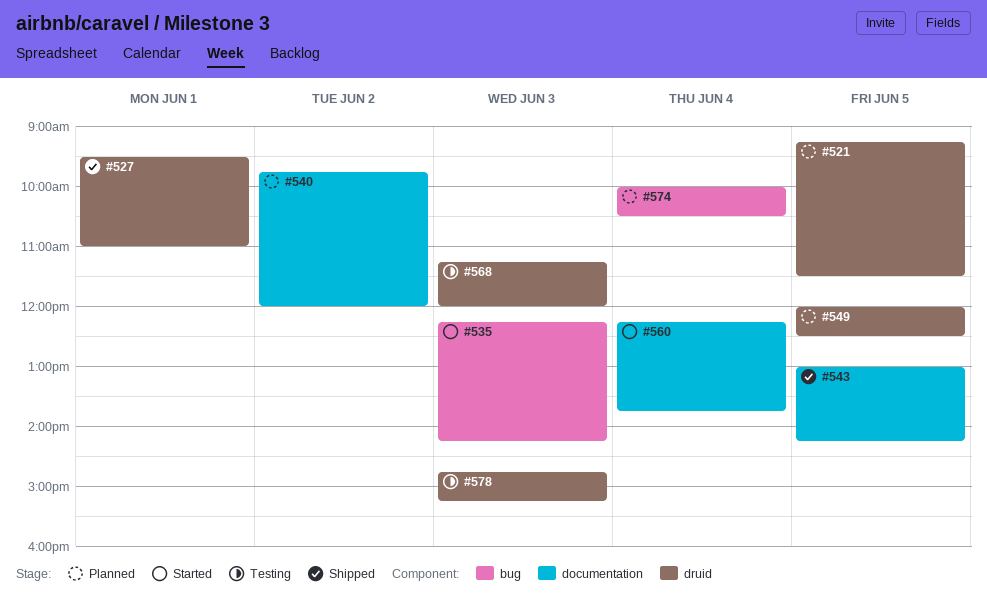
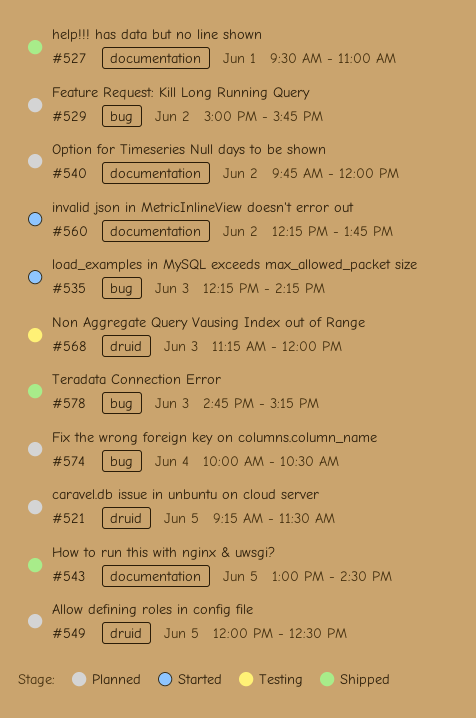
#527, label: druid -> documentation
#529: none -> present
#543, ends: 14:15 -> 14:30
#560, day: Jun 4 -> Jun 2
#578, status: Testing -> Shipped
#578, label: druid -> bug

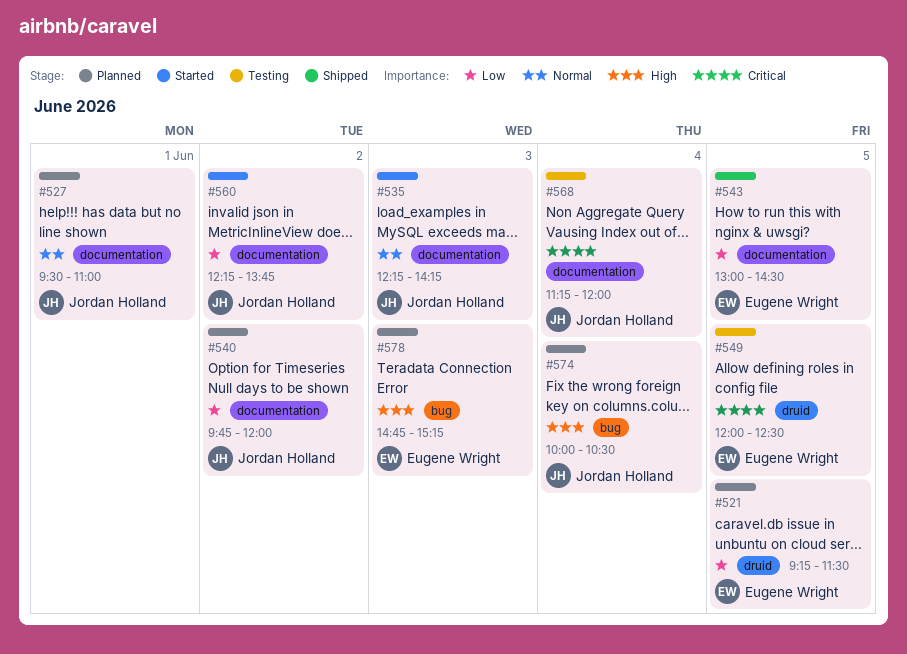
#527, status: Shipped -> Planned
#529: present -> none
#535, label: bug -> documentation
#549, status: Planned -> Testing
#568, label: druid -> documentation
#568, day: Jun 3 -> Jun 4
#578, status: Shipped -> Planned

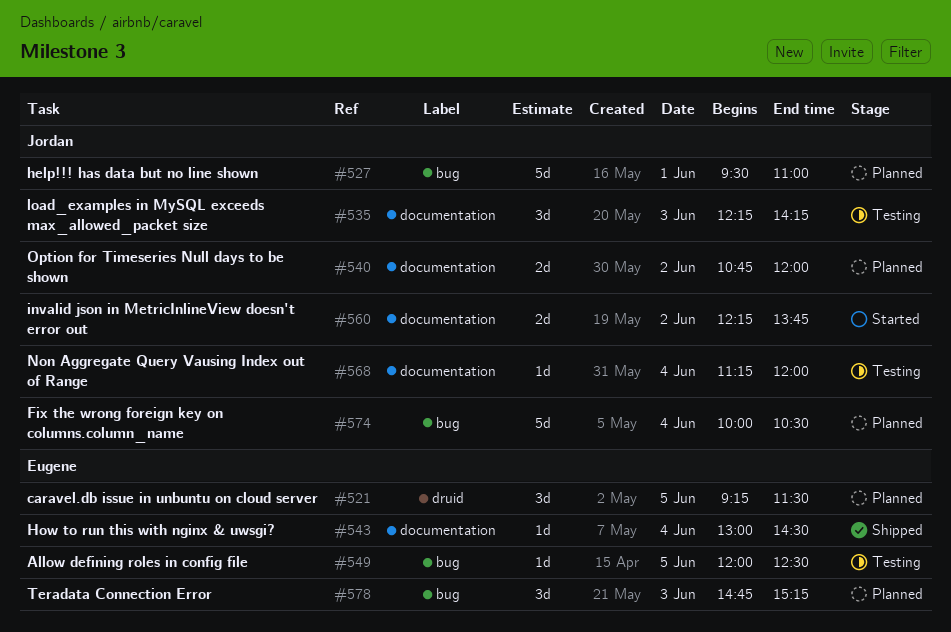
#527, label: documentation -> bug
#535, status: Started -> Testing
#540, begins: 09:45 -> 10:45
#543, day: Jun 5 -> Jun 4
#549, label: druid -> bug

